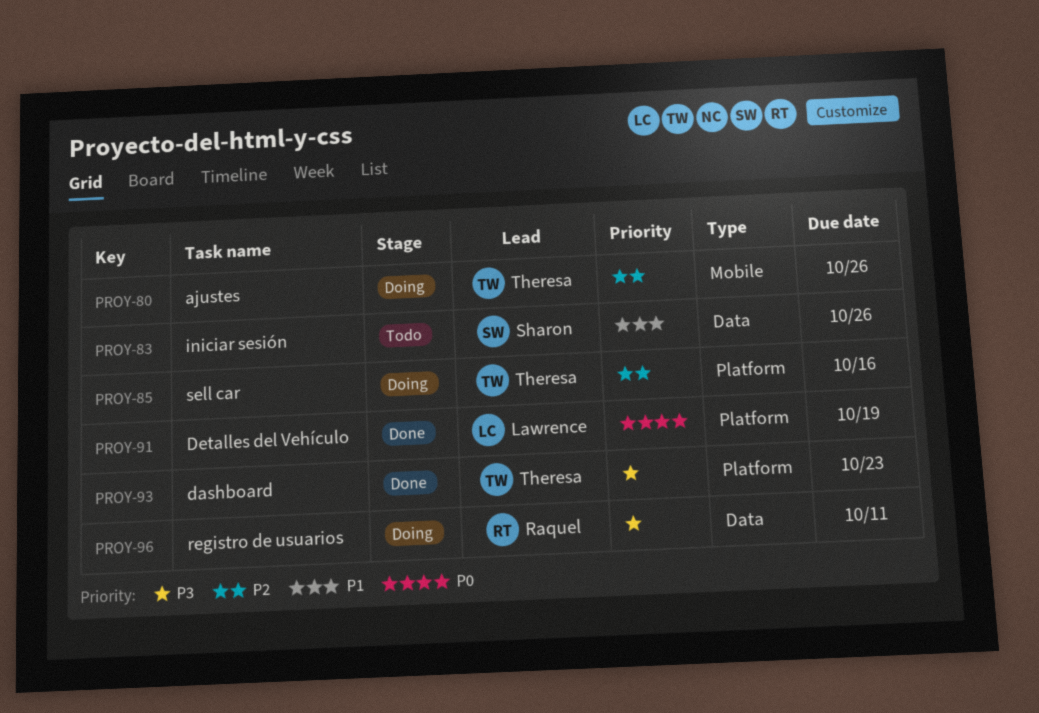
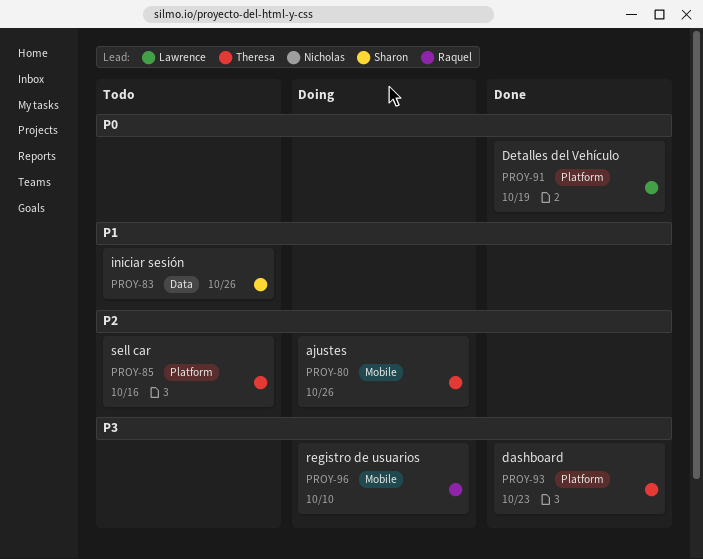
PROY-85, status: Doing -> Todo
PROY-96, label: Data -> Mobile
PROY-96, due: Oct 11 -> Oct 10

